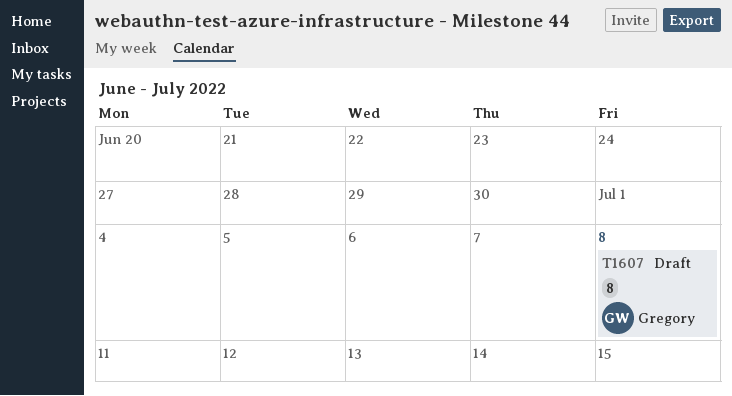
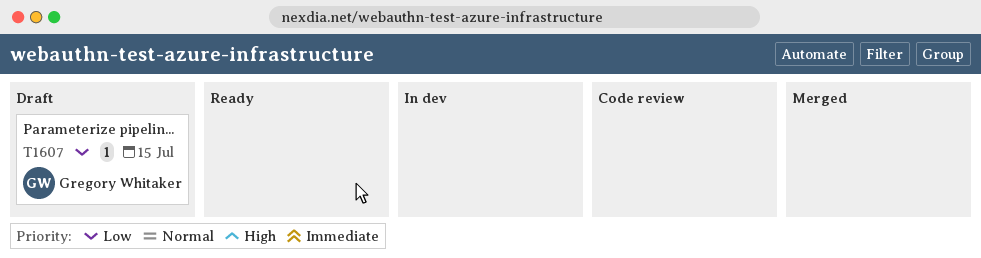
T1607, estimate: 8 -> 1
T1607, due: Jul 8 -> Jul 15

